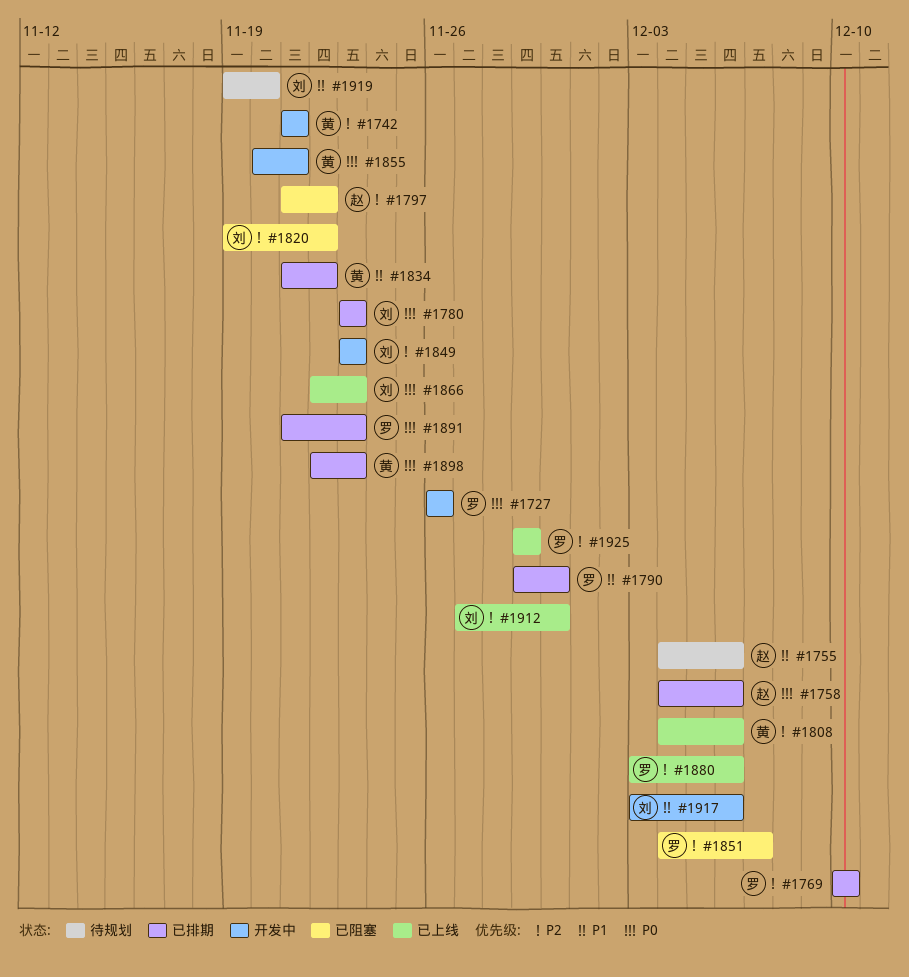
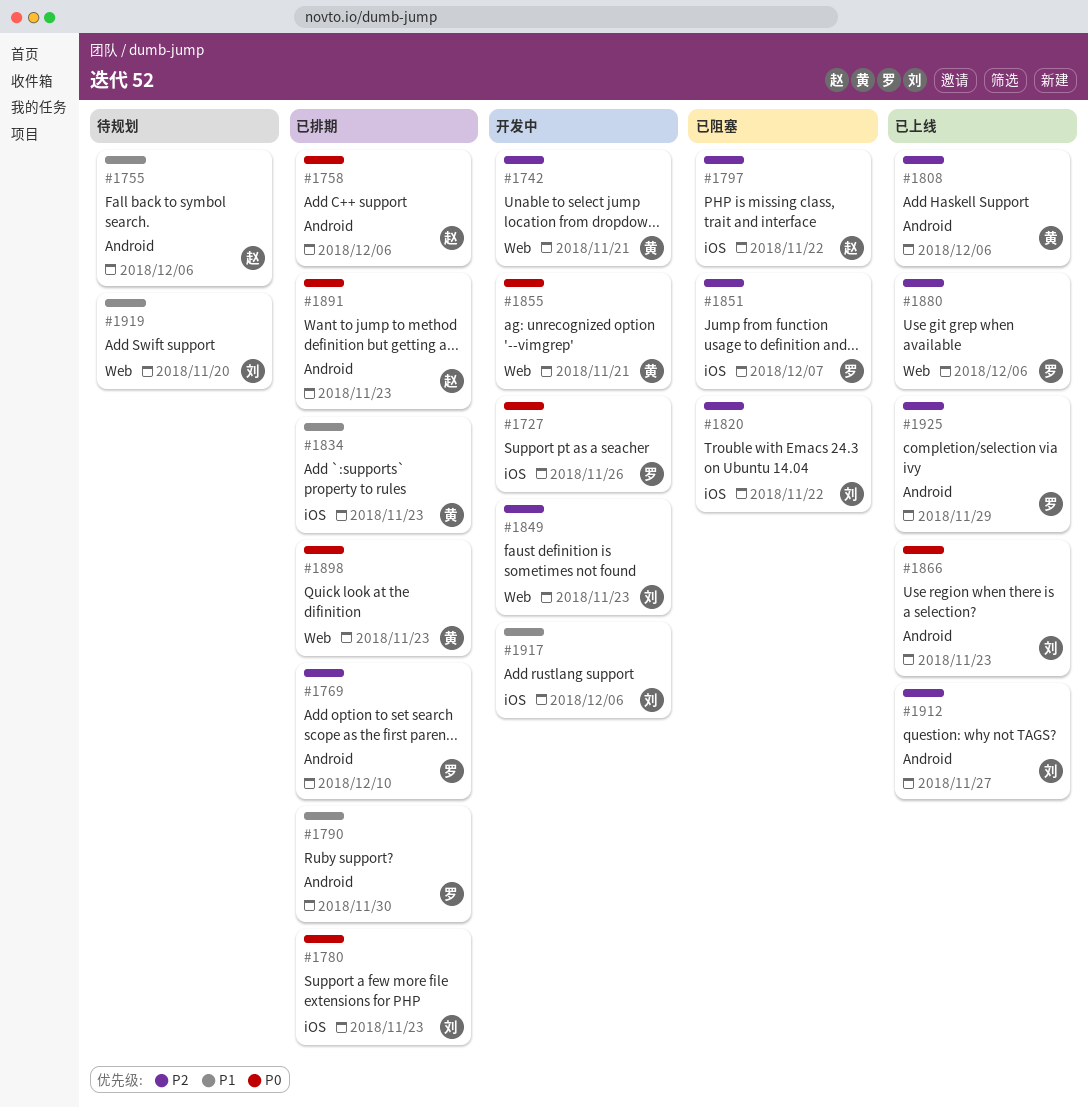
#1834, due: Nov 22 -> Nov 23
#1891, owner: 罗 -> 赵
#1912, due: Nov 30 -> Nov 27

